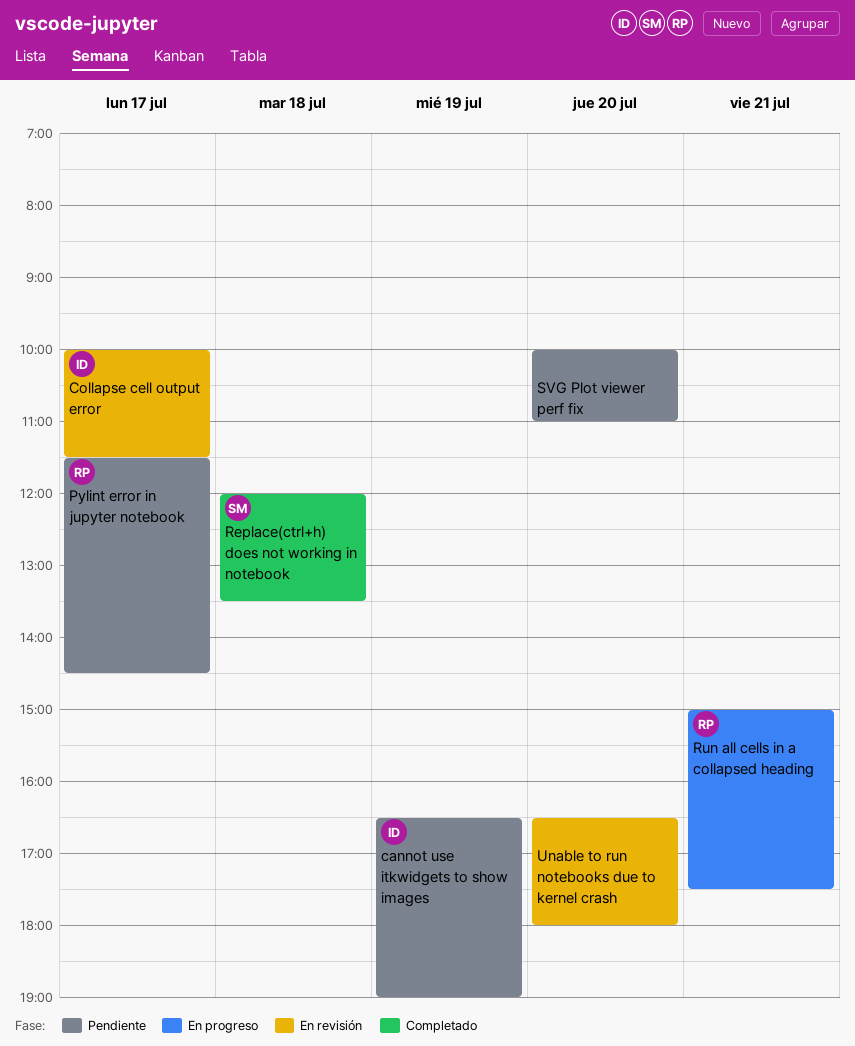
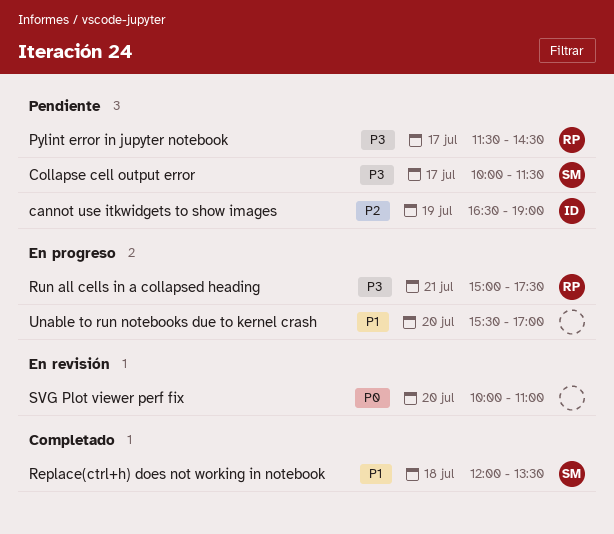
Collapse cell output error, status: En revisión -> Pendiente
Collapse cell output error, owner: ID -> SM
SVG Plot viewer perf fix, status: Pendiente -> En revisión
Unable to run notebooks due to kernel crash, status: En revisión -> En progreso
Unable to run notebooks due to kernel crash, begins: 16:30 -> 15:30
Unable to run notebooks due to kernel crash, ends: 18:00 -> 17:00

